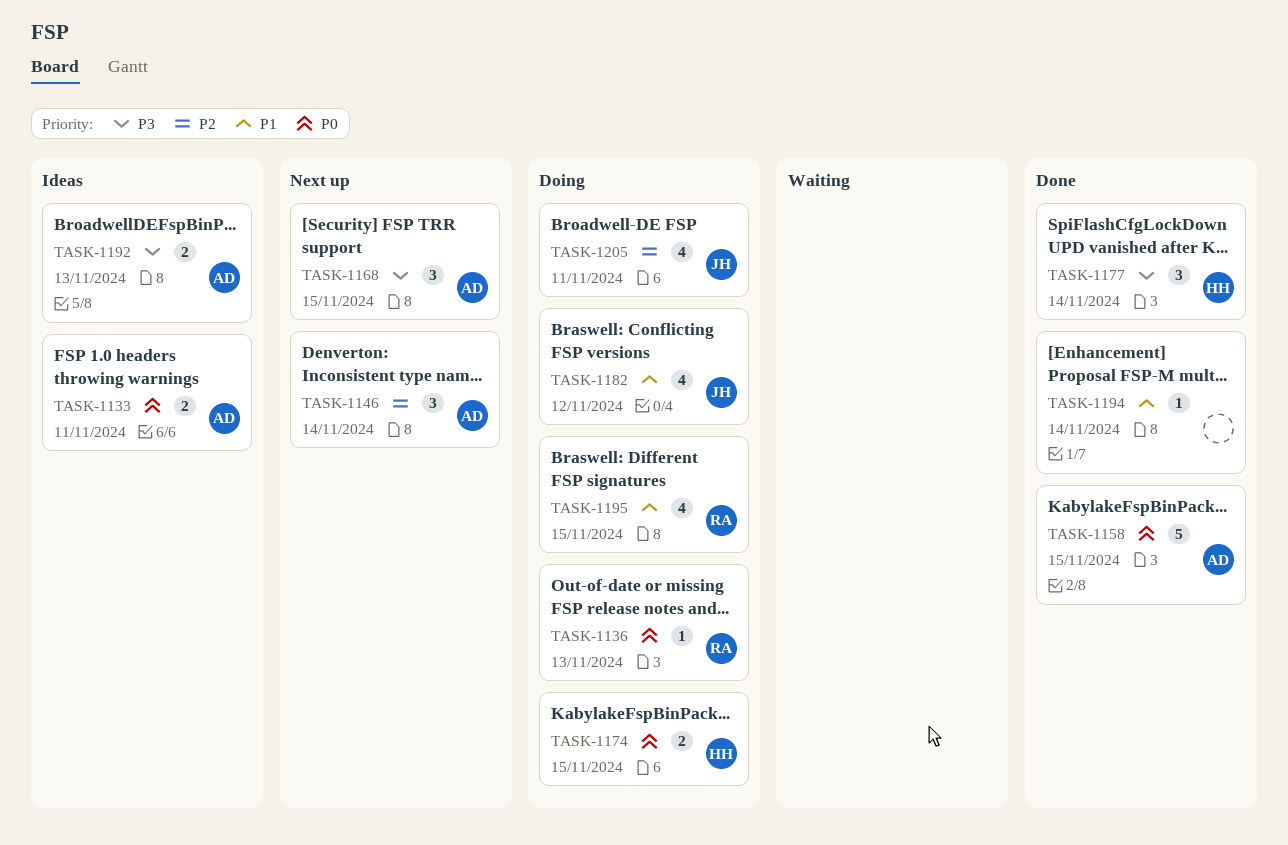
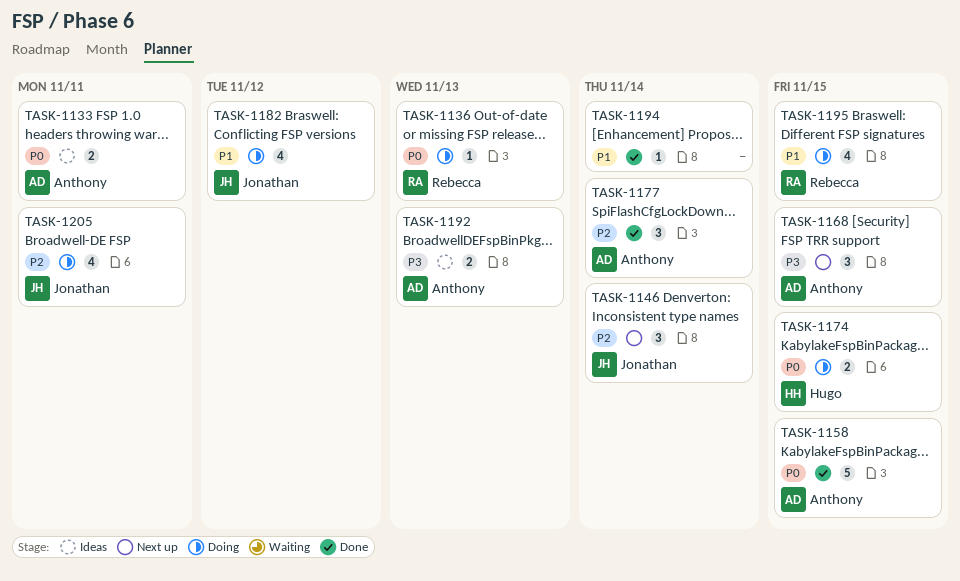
TASK-1146, owner: Anthony -> Jonathan
TASK-1177, owner: Hugo -> Anthony
TASK-1177, priority: P3 -> P2

